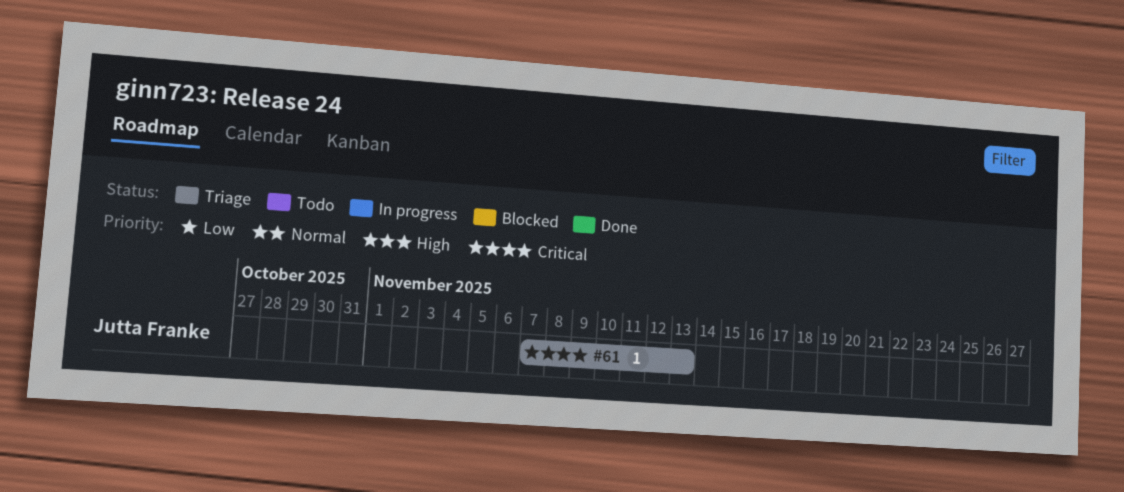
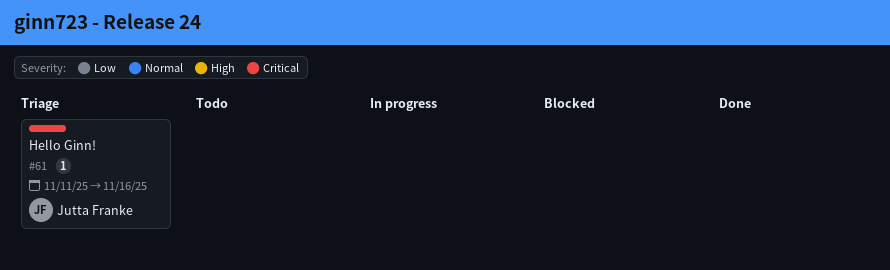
#61, start: Nov 7 -> Nov 11
#61, due: Nov 13 -> Nov 16

